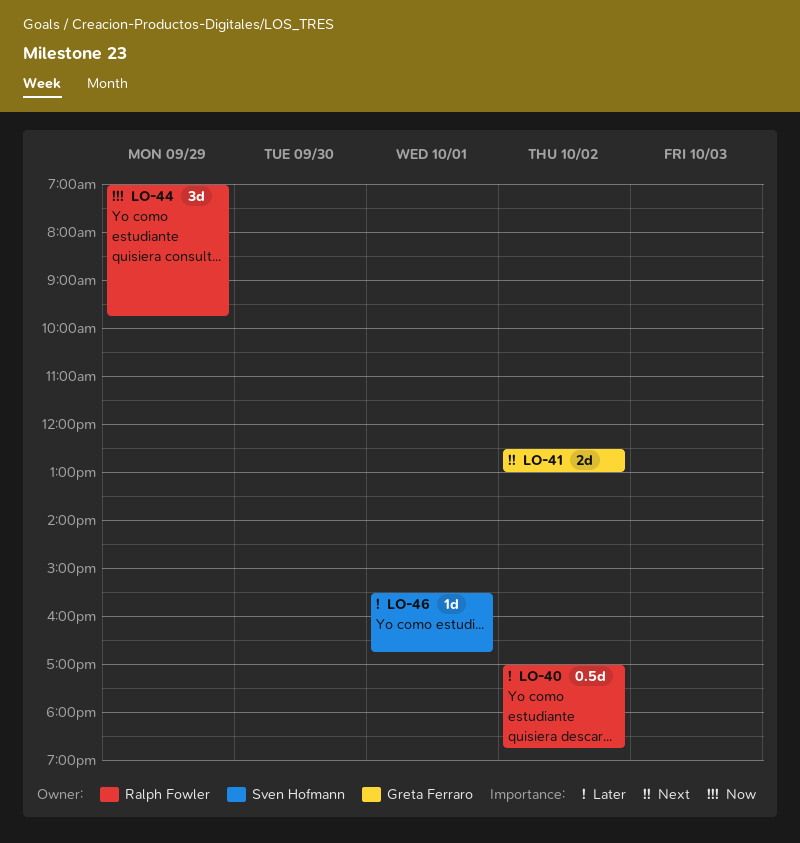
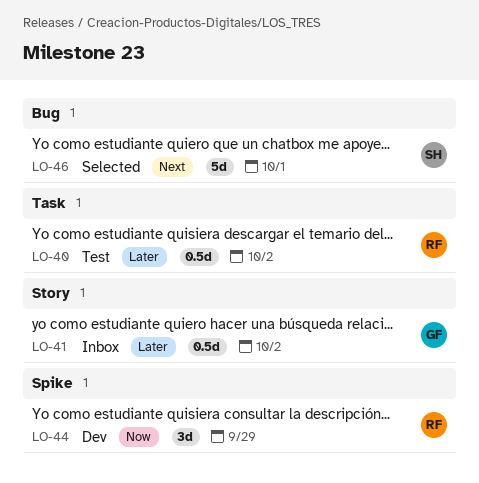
LO-41, priority: Next -> Later
LO-41, estimate: 2d -> 0.5d
LO-46, priority: Later -> Next
LO-46, estimate: 1d -> 5d

